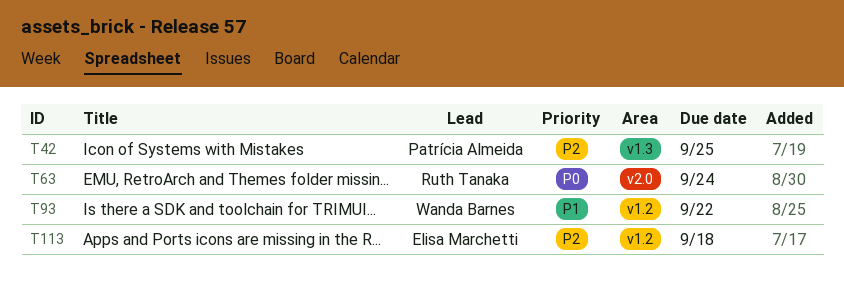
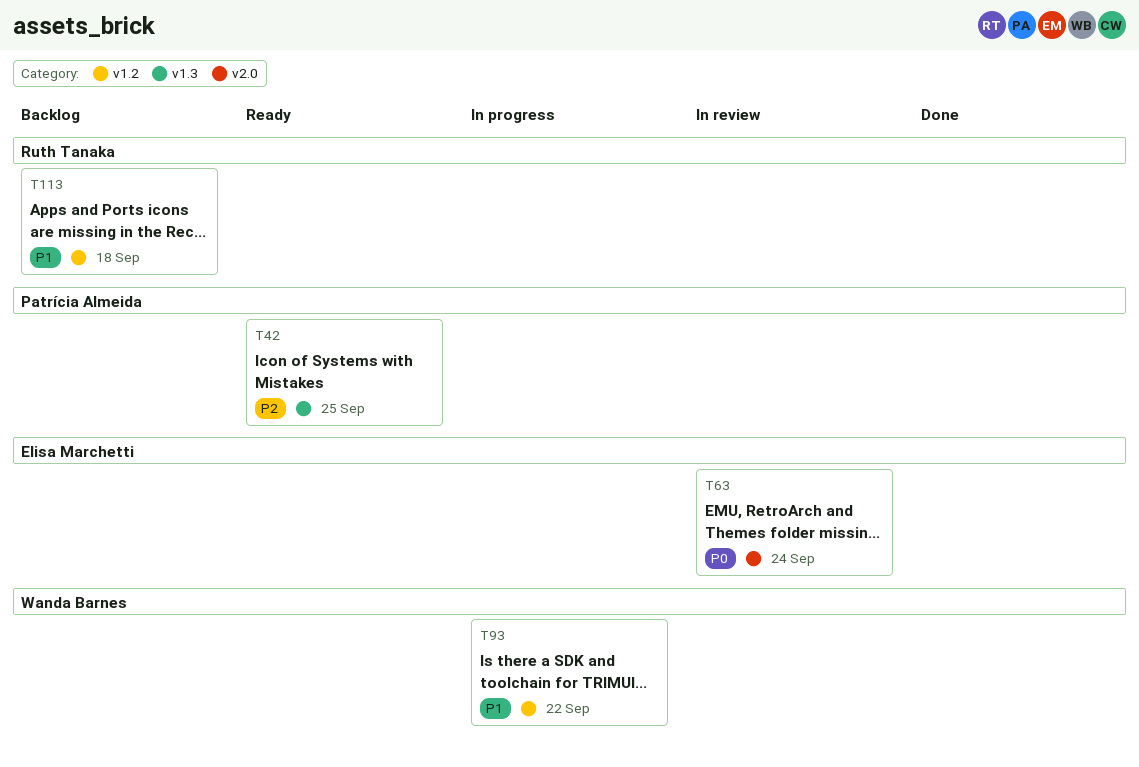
T63, owner: Ruth Tanaka -> Elisa Marchetti
T113, owner: Elisa Marchetti -> Ruth Tanaka
T113, priority: P2 -> P1

